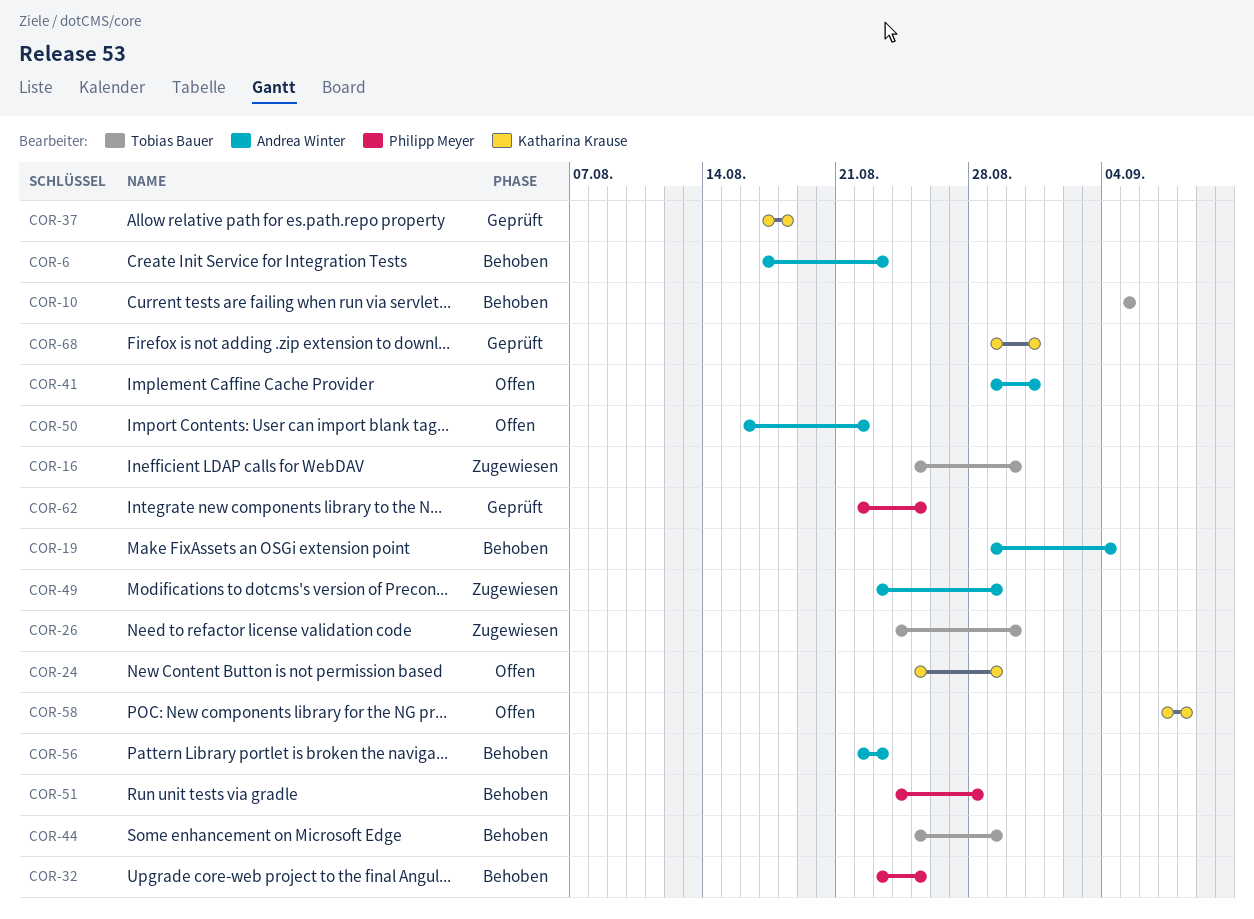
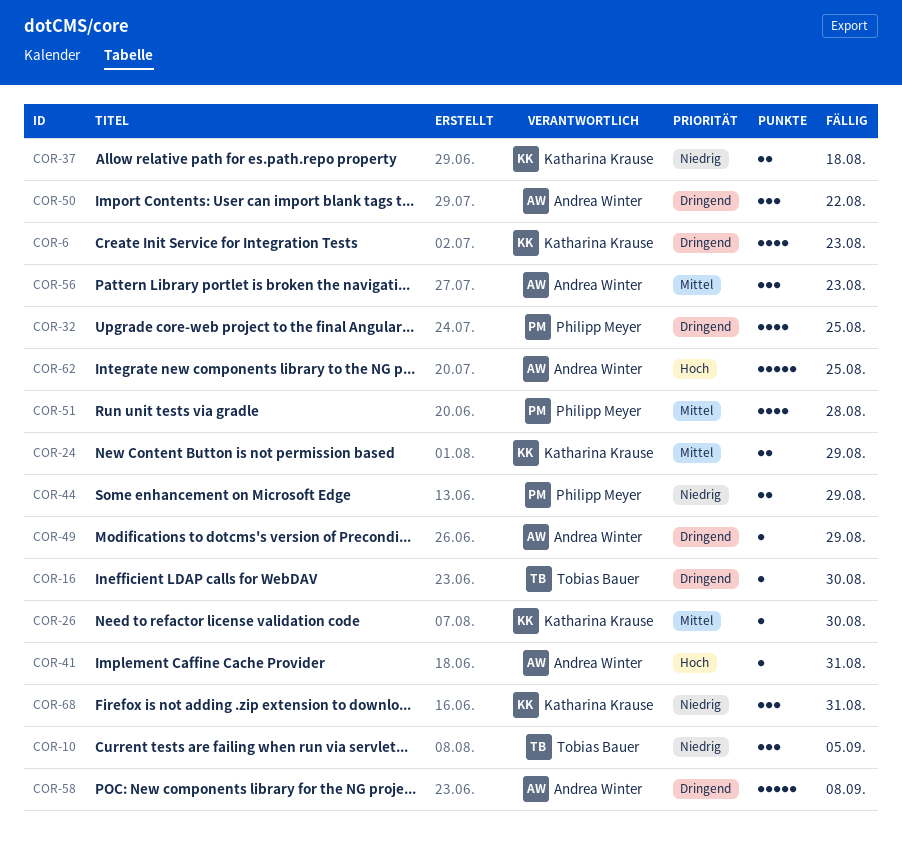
COR-6, owner: Andrea Winter -> Katharina Krause
COR-19: present -> none
COR-26, owner: Tobias Bauer -> Katharina Krause
COR-44, owner: Tobias Bauer -> Philipp Meyer
COR-58, owner: Katharina Krause -> Andrea Winter
COR-62, owner: Philipp Meyer -> Andrea Winter

